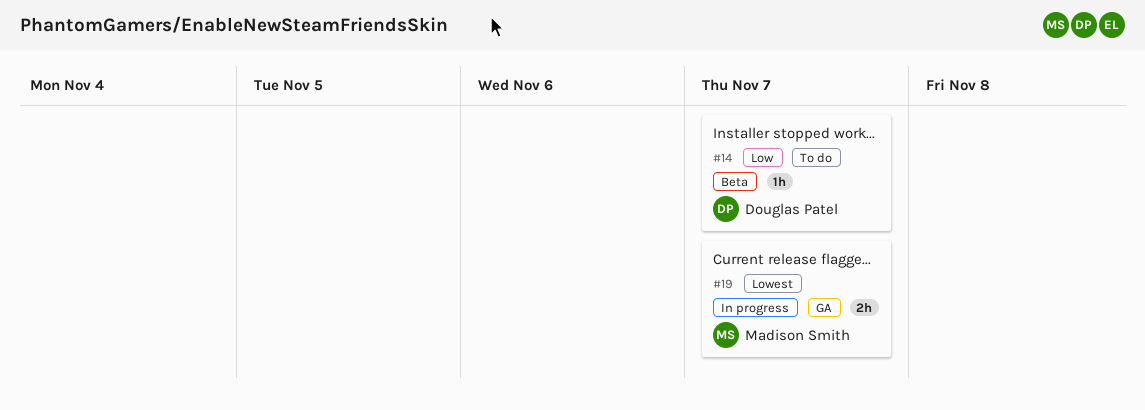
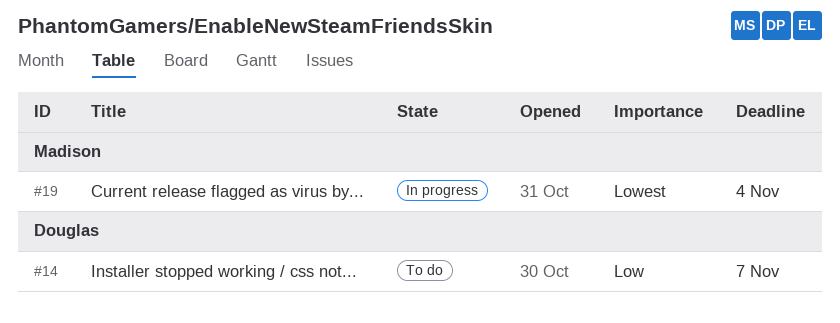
#19, due: Nov 7 -> Nov 4

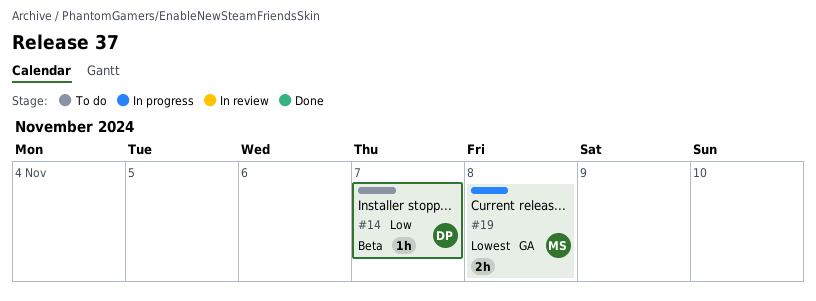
#19, due: Nov 4 -> Nov 8

